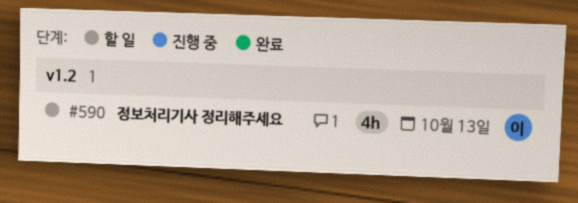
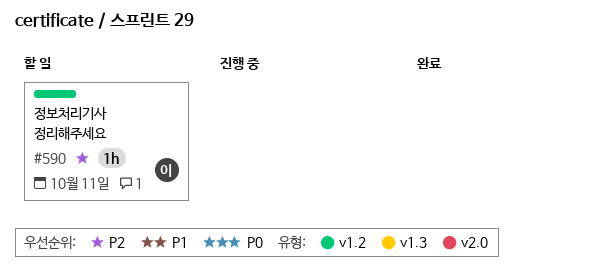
#590, estimate: 4h -> 1h
#590, due: Oct 13 -> Oct 11

